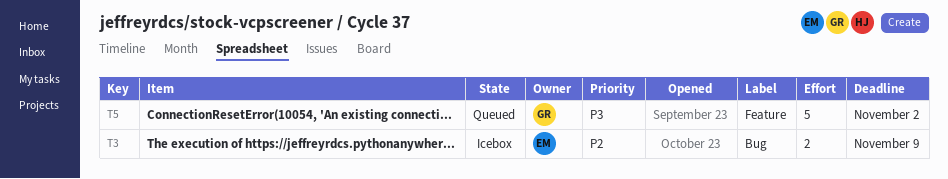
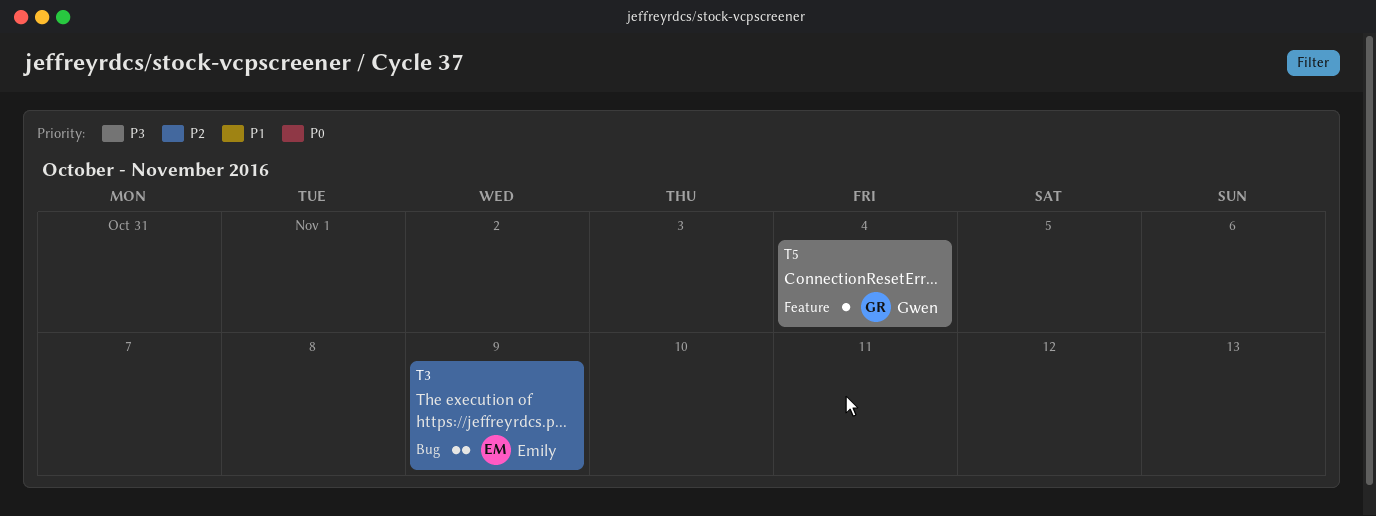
T5, estimate: 5 -> 1
T5, due: Nov 2 -> Nov 4

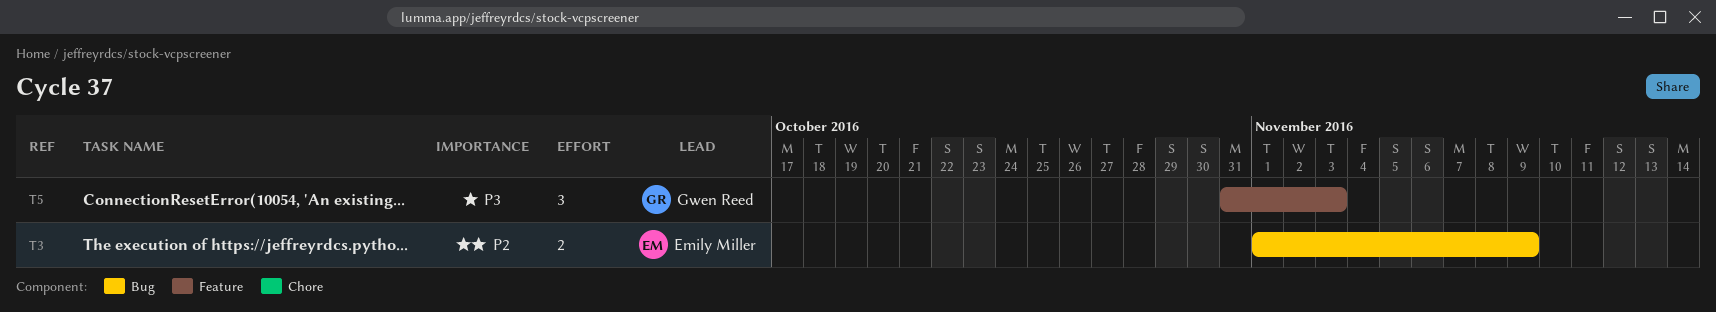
T5, estimate: 1 -> 3
T5, due: Nov 4 -> Nov 3

